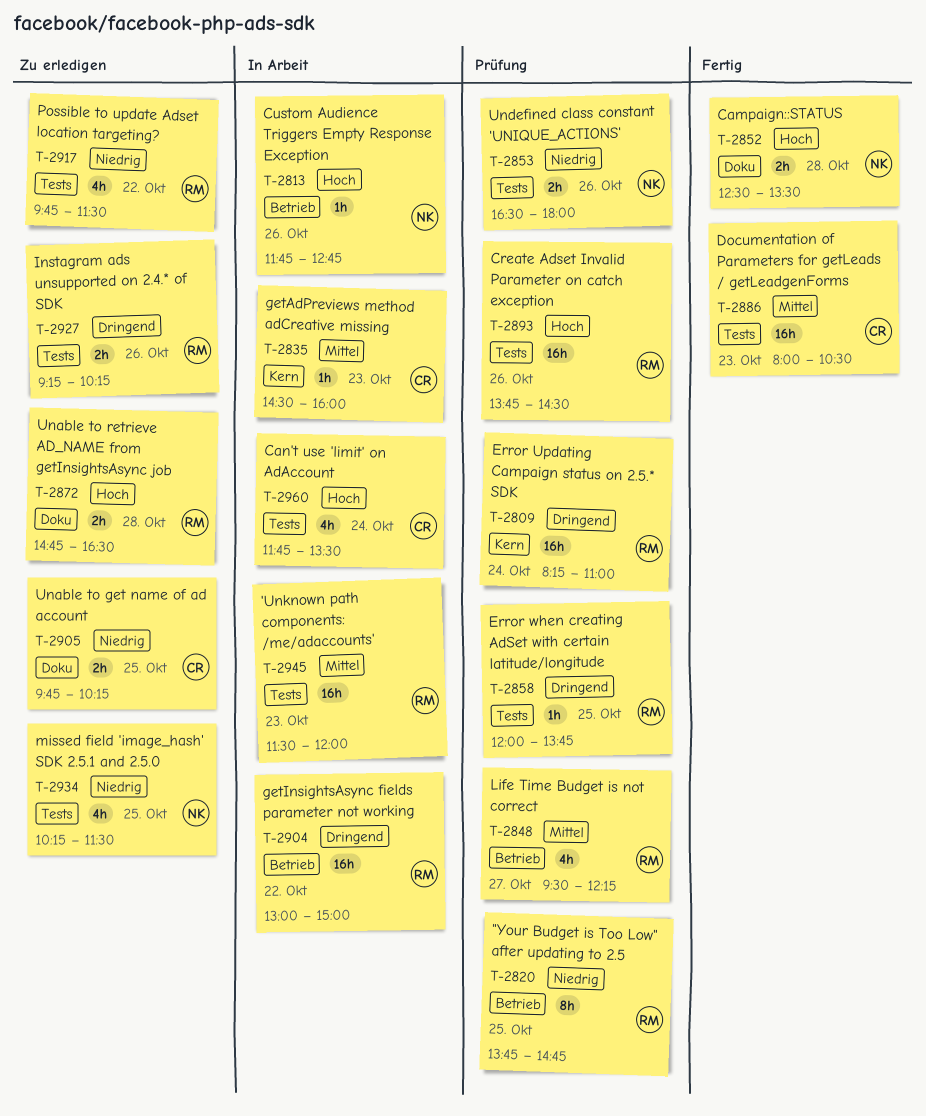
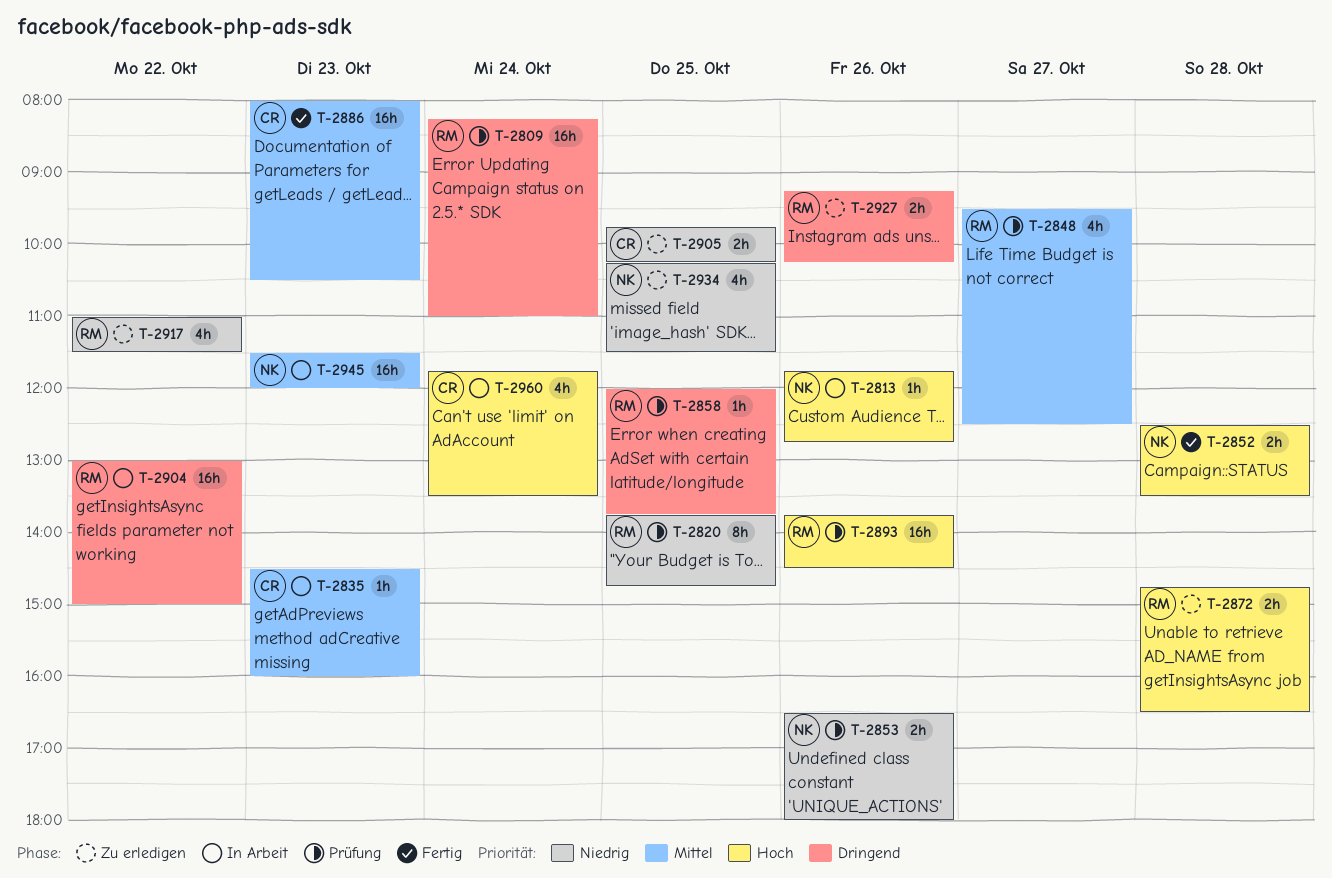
T-2848, ends: 12:15 -> 12:30
T-2917, begins: 09:45 -> 11:00
T-2945, owner: RM -> NK

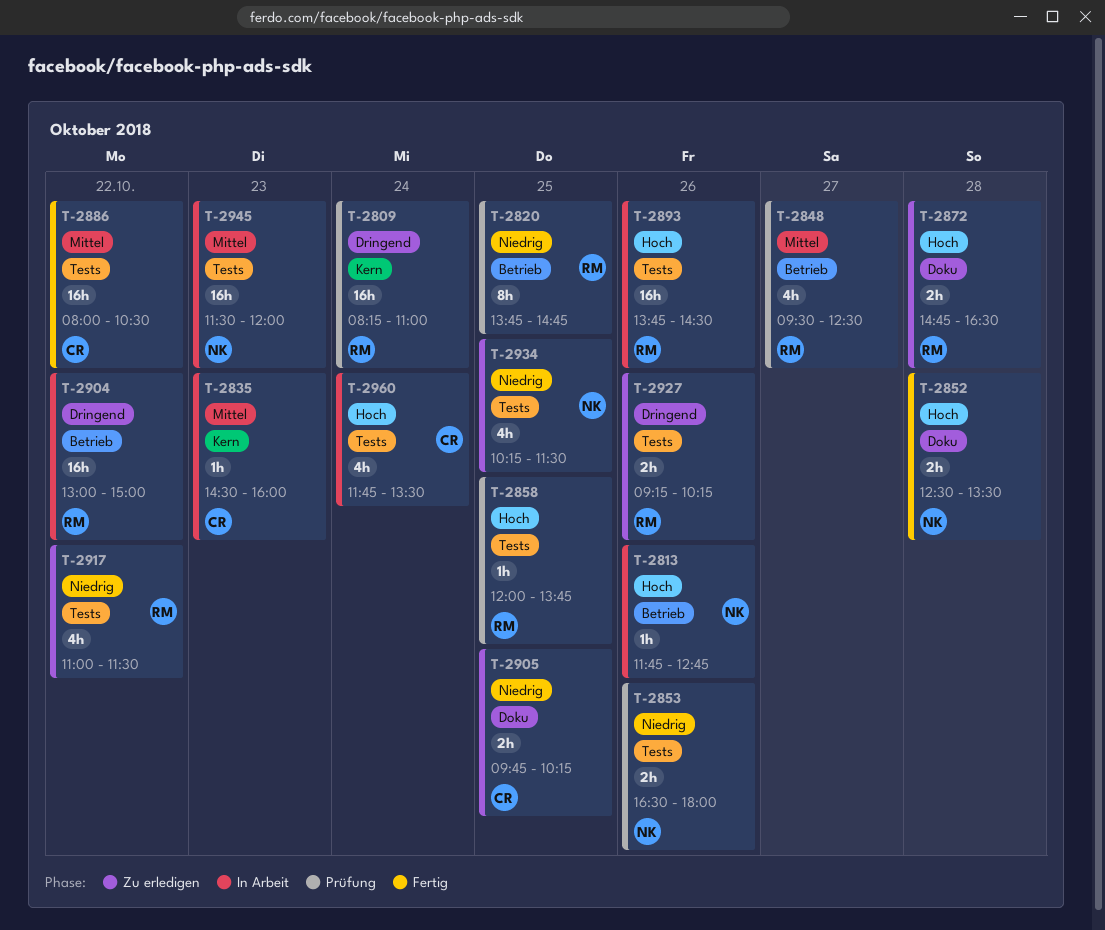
T-2858, priority: Dringend -> Hoch
T-2886, day: Oct 23 -> Oct 22
T-2893, status: Prüfung -> In Arbeit

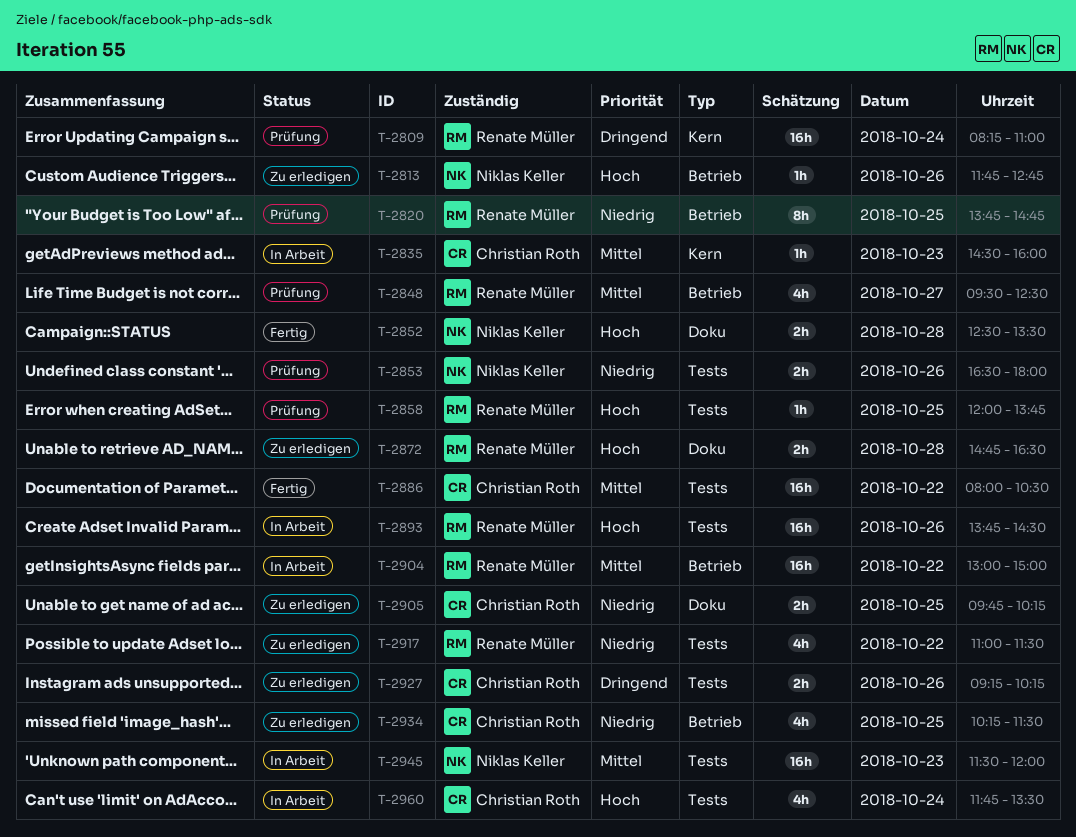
T-2813, status: In Arbeit -> Zu erledigen
T-2904, priority: Dringend -> Mittel
T-2927, owner: Renate Müller -> Christian Roth
T-2934, owner: Niklas Keller -> Christian Roth
T-2934, label: Tests -> Betrieb

